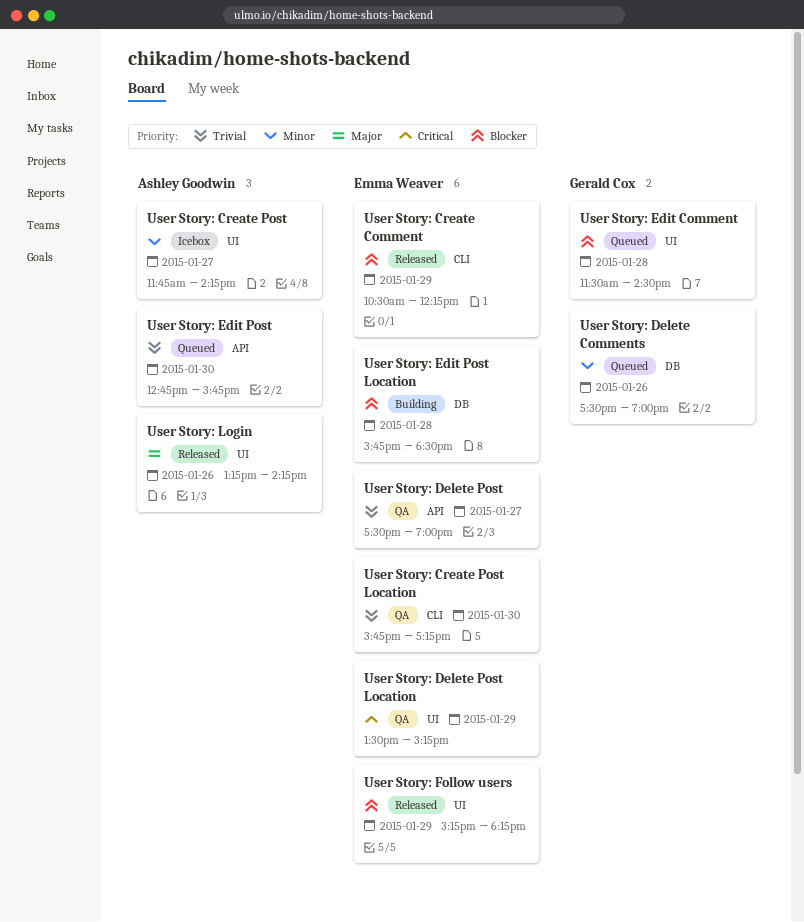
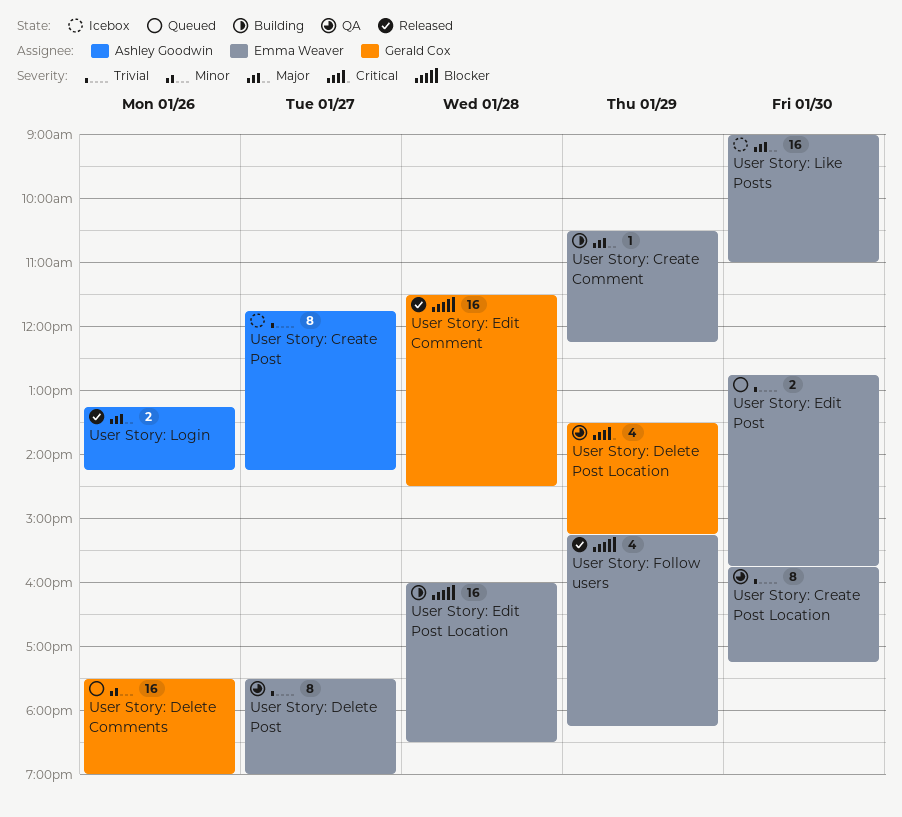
User Story: Create Comment, status: Released -> Building
User Story: Create Comment, priority: Blocker -> Major
User Story: Create Post, priority: Minor -> Trivial
User Story: Delete Post Location, owner: Emma Weaver -> Gerald Cox
User Story: Edit Comment, status: Queued -> Released
User Story: Edit Post, owner: Ashley Goodwin -> Emma Weaver
User Story: Edit Post Location, begins: 15:45 -> 16:00
User Story: Like Posts: none -> present

